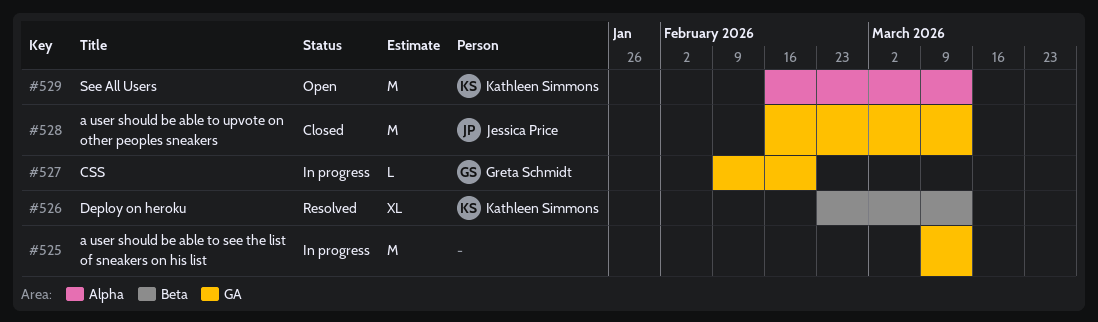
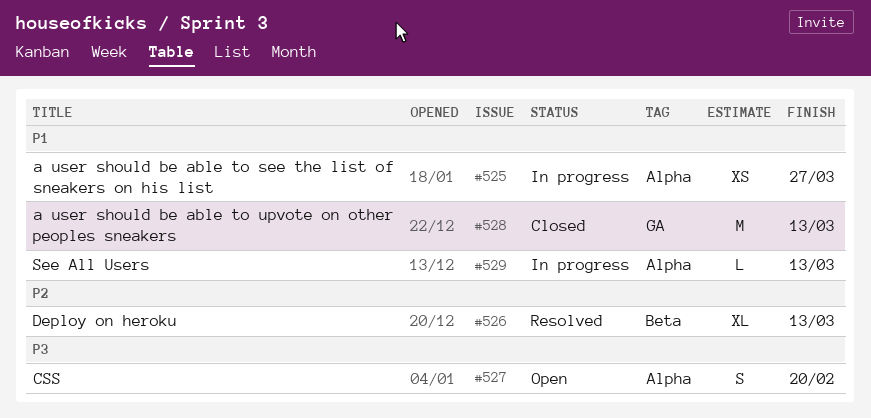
#525, label: GA -> Alpha
#525, estimate: M -> XS
#525, due: Mar 13 -> Mar 27
#527, status: In progress -> Open
#527, label: GA -> Alpha
#527, estimate: L -> S
#529, status: Open -> In progress
#529, estimate: M -> L

